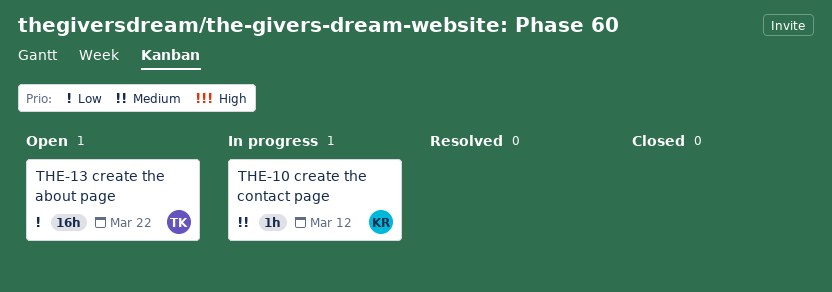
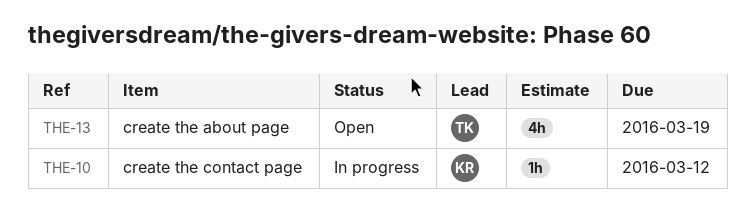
THE-13, estimate: 16h -> 4h
THE-13, due: Mar 22 -> Mar 19

